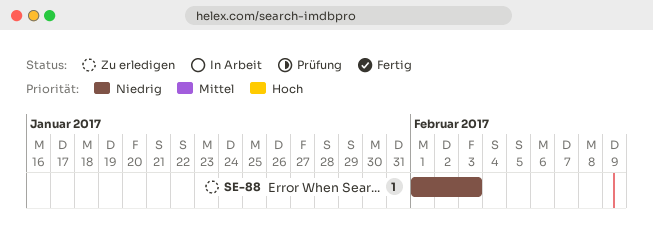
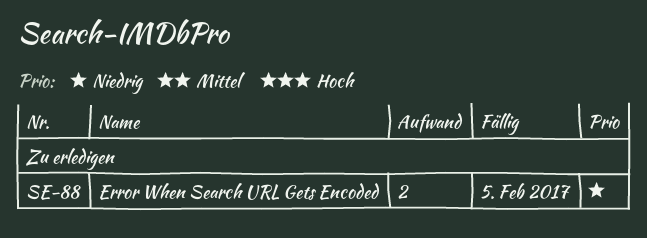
SE-88, estimate: 1 -> 2
SE-88, due: Feb 3 -> Feb 5

